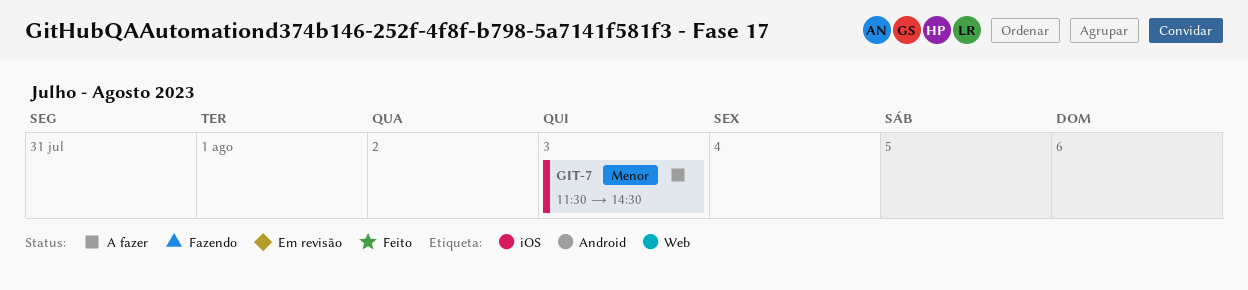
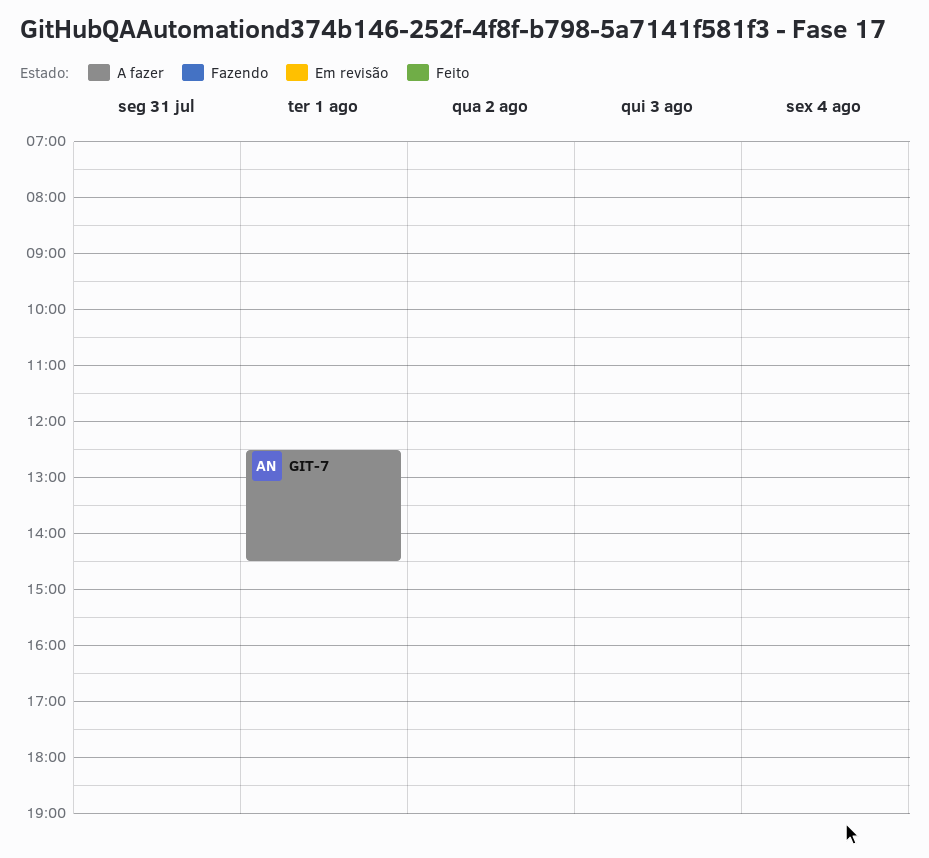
GIT-7, day: Aug 3 -> Aug 1
GIT-7, begins: 11:30 -> 12:30

